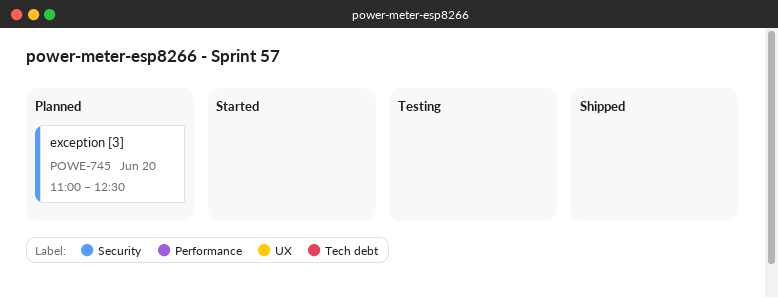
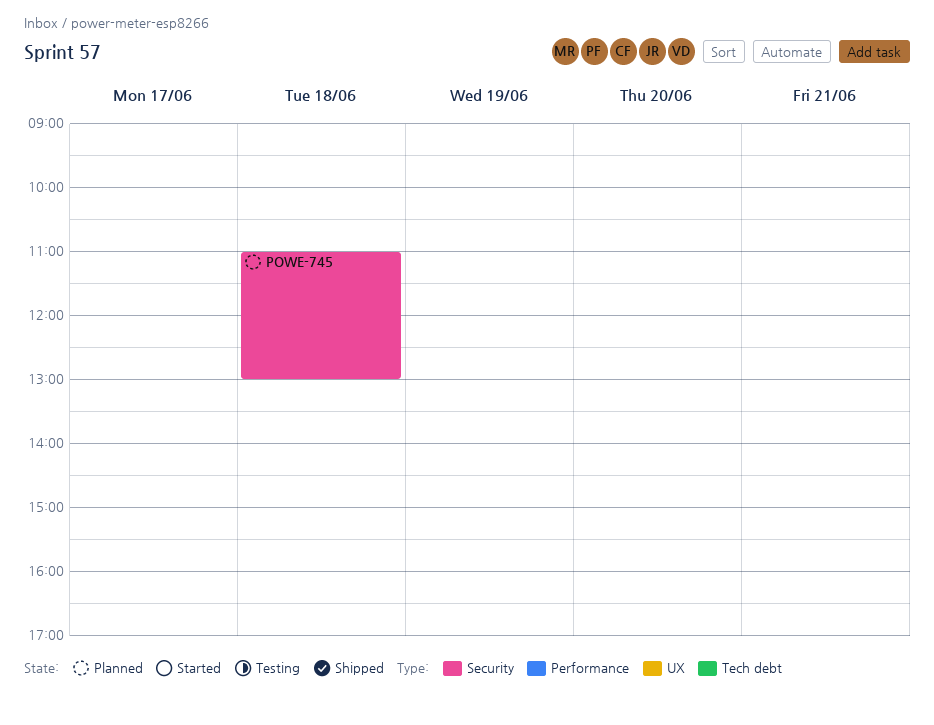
POWE-745, day: Jun 20 -> Jun 18
POWE-745, ends: 12:30 -> 13:00

